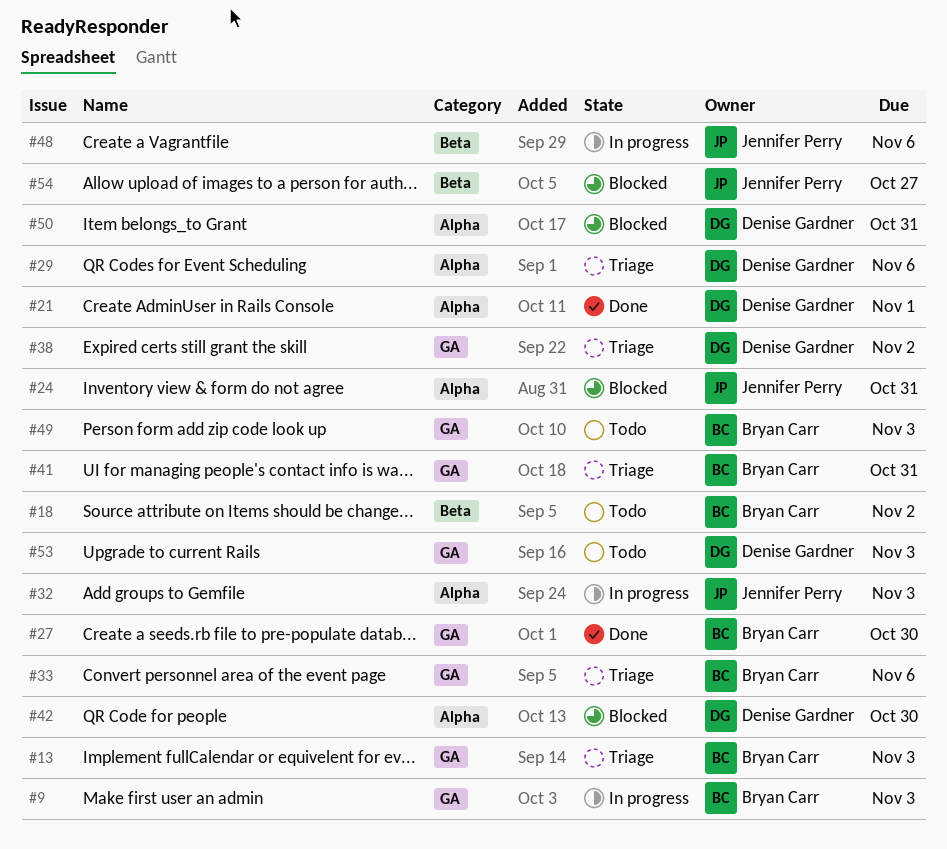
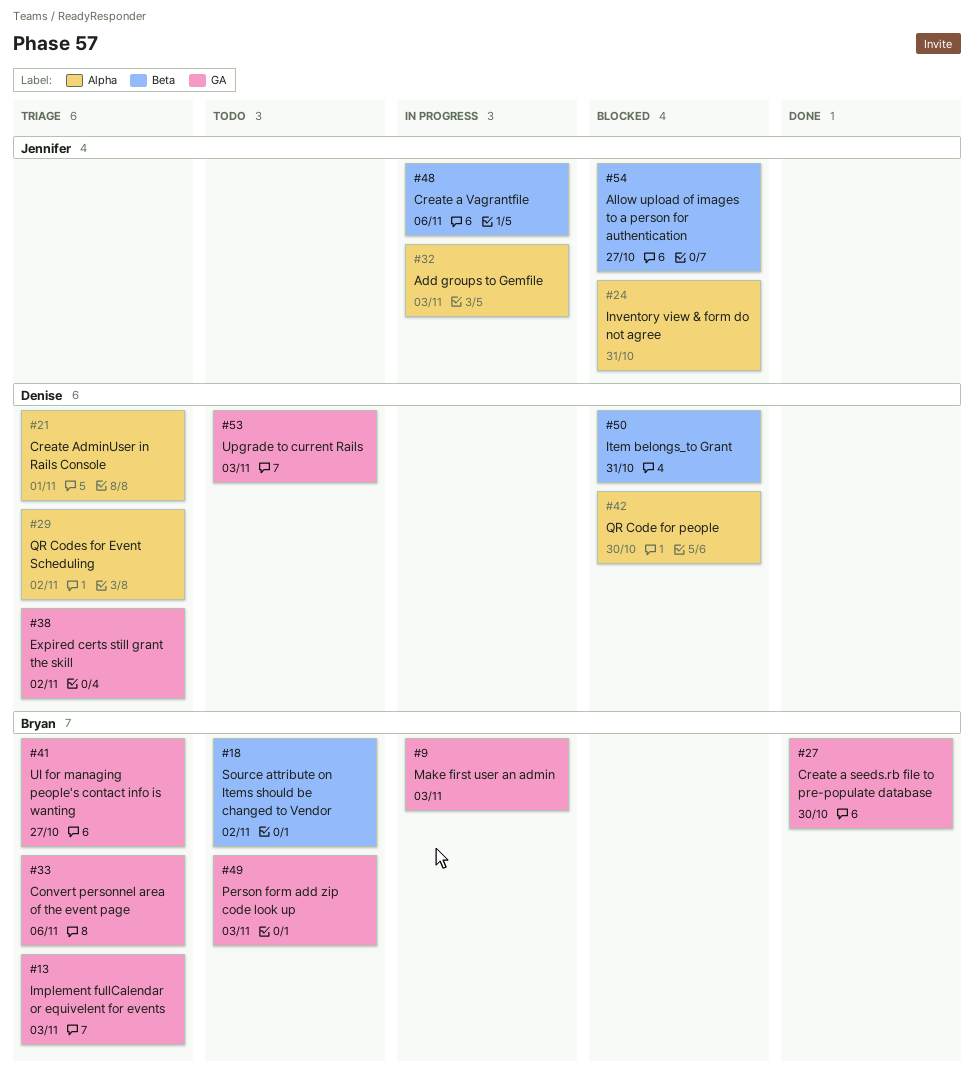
#21, status: Done -> Triage
#29, due: Nov 6 -> Nov 2
#41, due: Oct 31 -> Oct 27
#50, label: Alpha -> Beta

